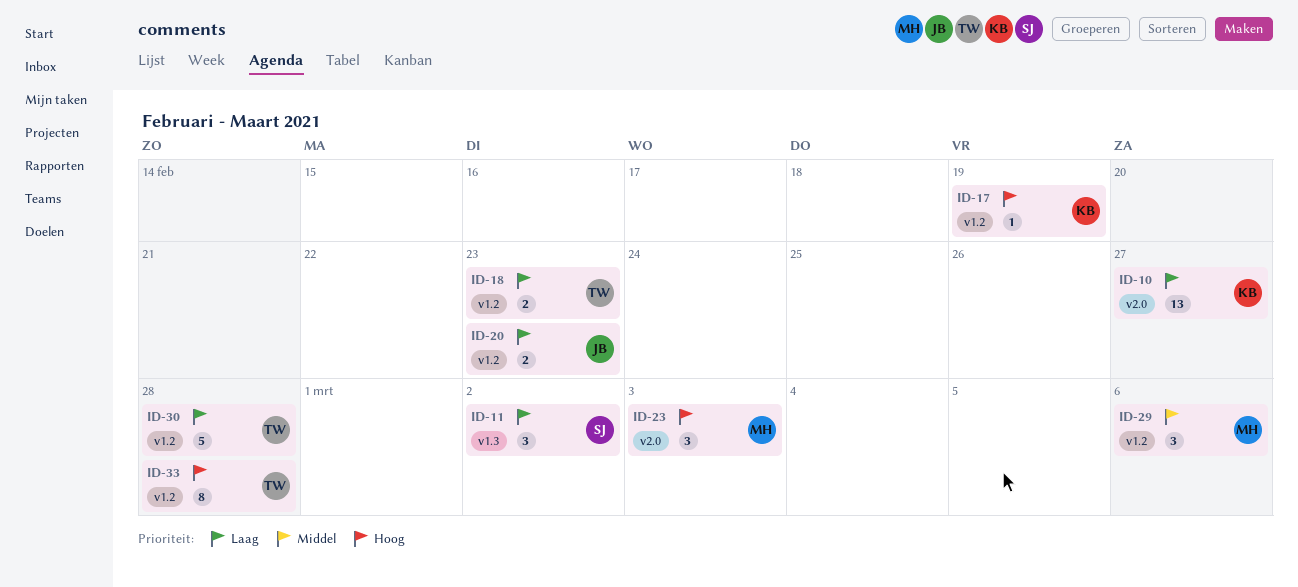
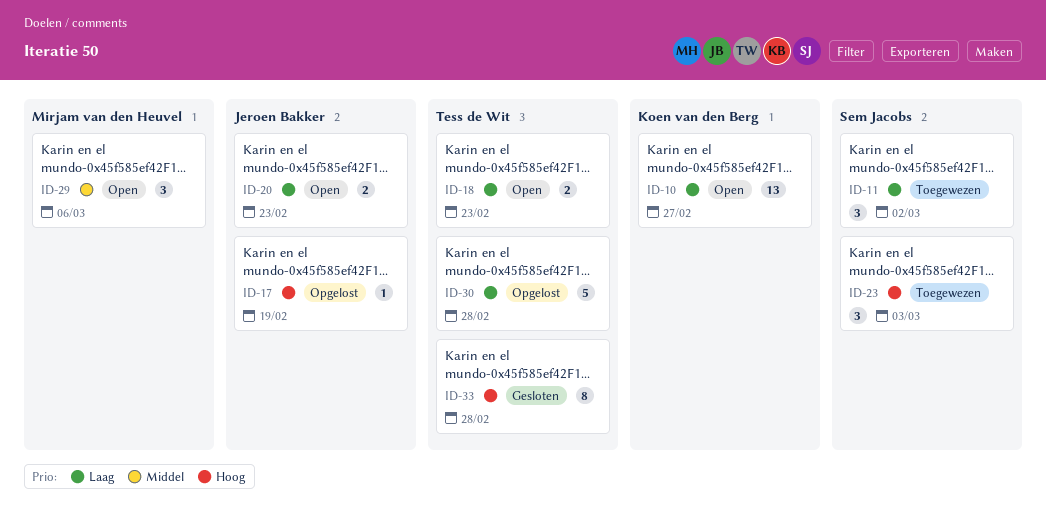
ID-17, owner: Koen van den Berg -> Jeroen Bakker
ID-23, owner: Mirjam van den Heuvel -> Sem Jacobs

